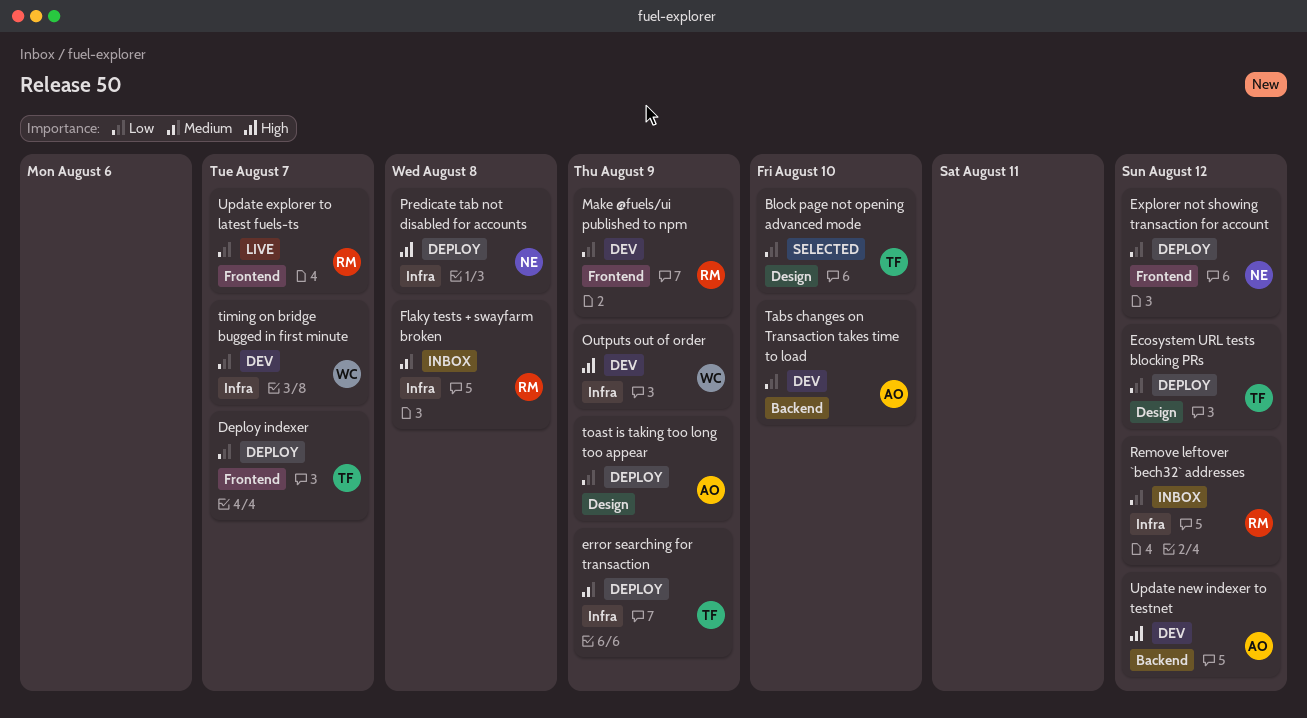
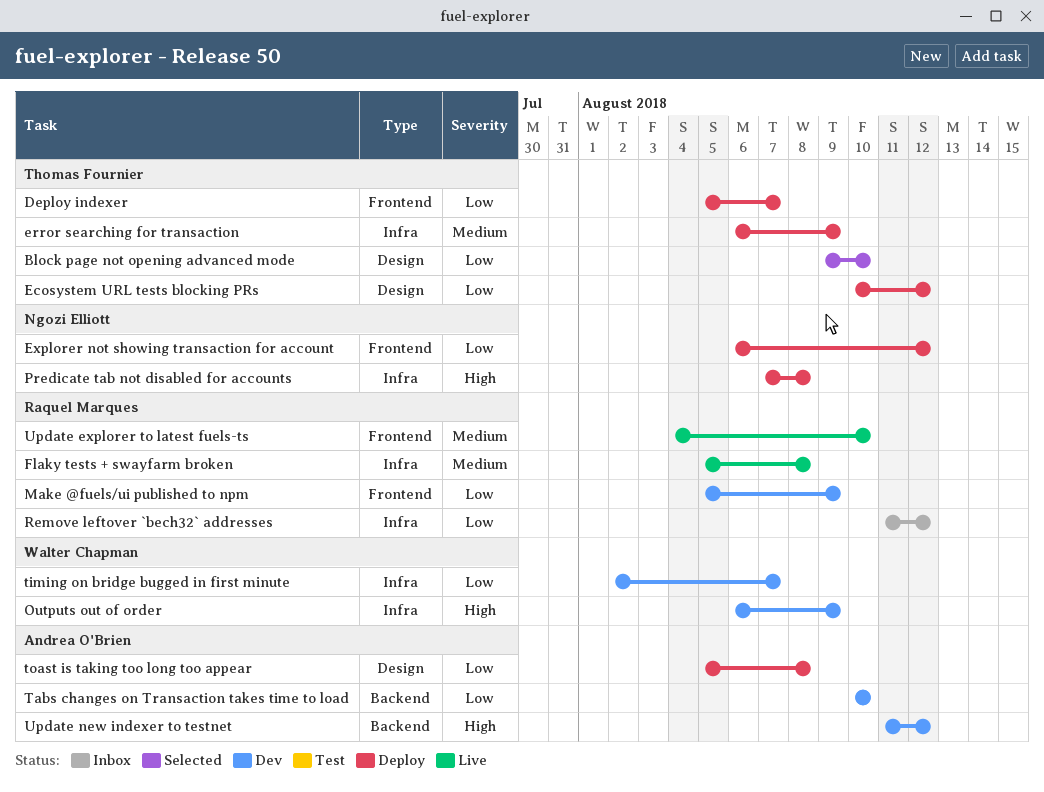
Flaky tests + swayfarm broken, status: Inbox -> Live
toast is taking too long too appear, due: Aug 9 -> Aug 8
Update explorer to latest fuels-ts, priority: Low -> Medium
Update explorer to latest fuels-ts, due: Aug 7 -> Aug 10

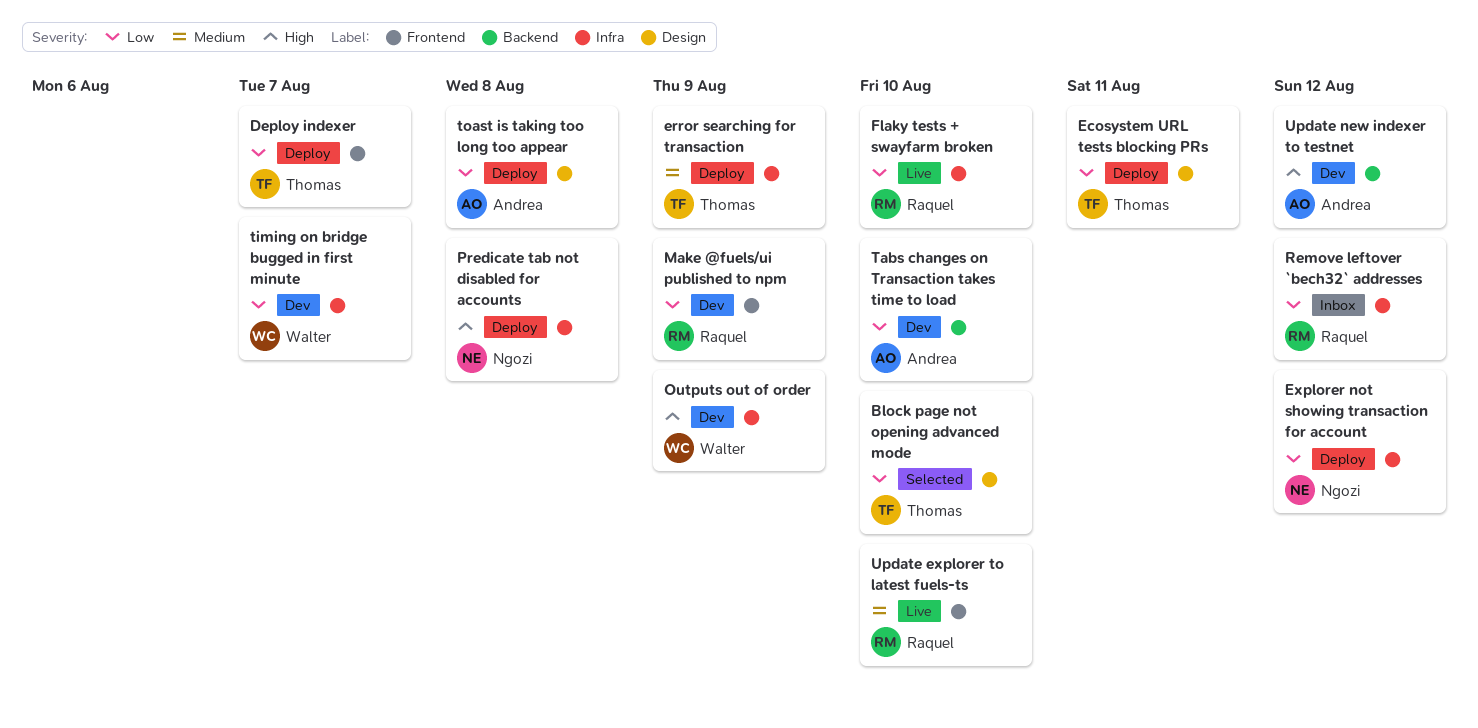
Ecosystem URL tests blocking PRs, due: Aug 12 -> Aug 11
Explorer not showing transaction for account, label: Frontend -> Infra
Flaky tests + swayfarm broken, priority: Medium -> Low
Flaky tests + swayfarm broken, due: Aug 8 -> Aug 10

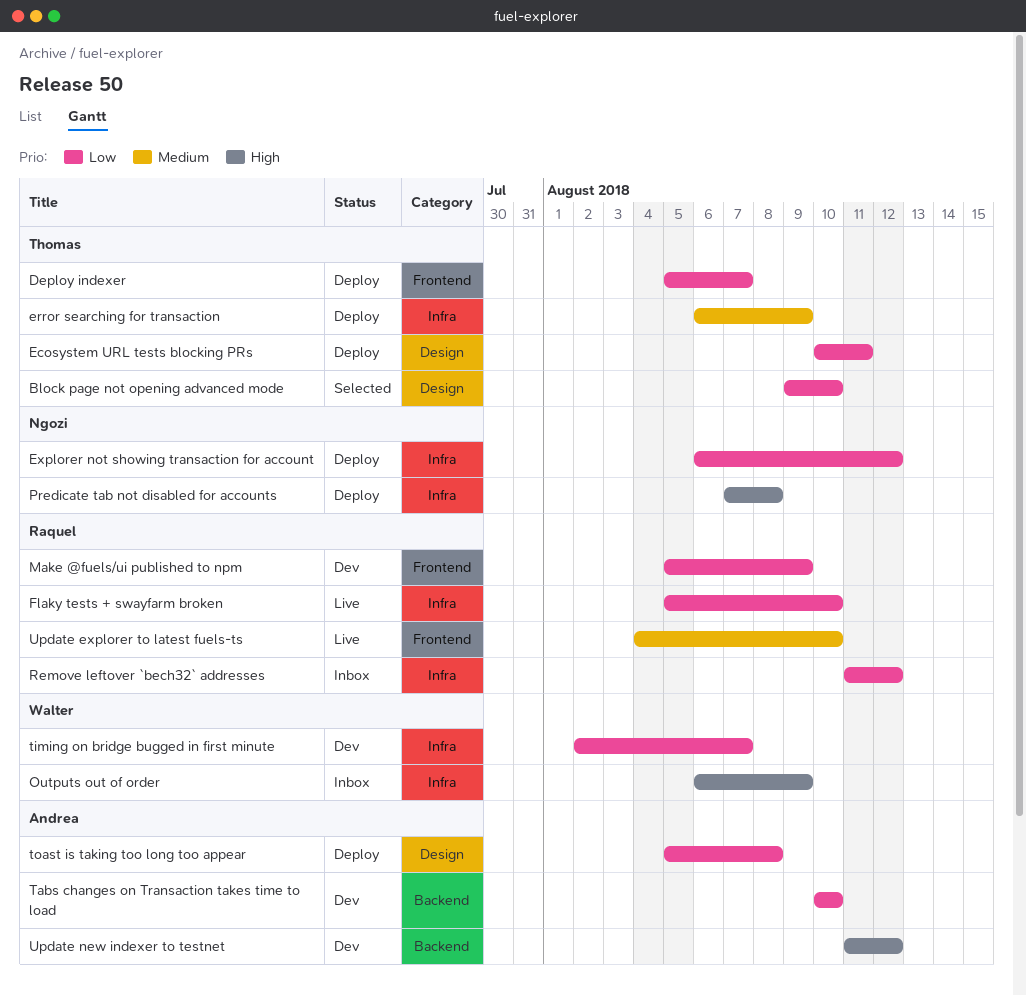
Outputs out of order, status: Dev -> Inbox

